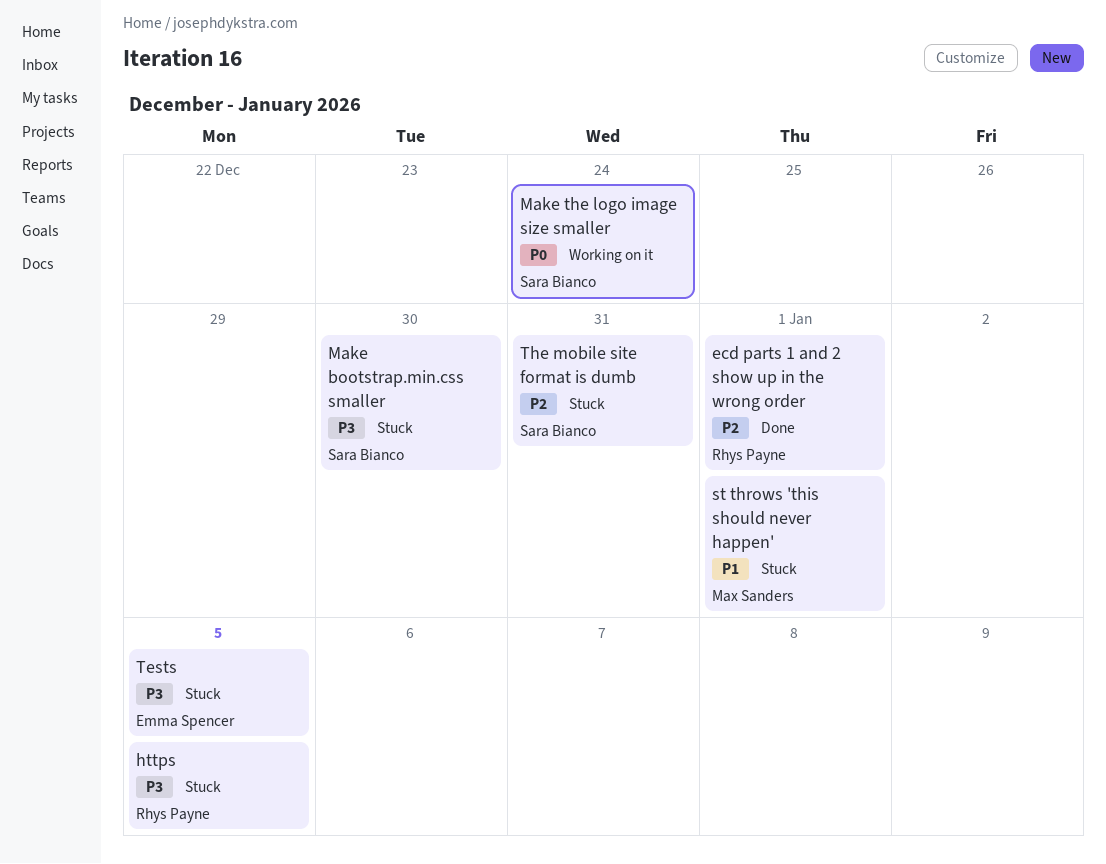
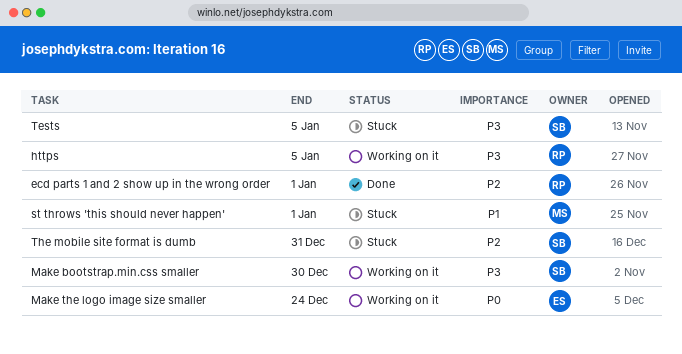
https, status: Stuck -> Working on it
Make bootstrap.min.css smaller, status: Stuck -> Working on it
Make the logo image size smaller, owner: Sara Bianco -> Emma Spencer
Tests, owner: Emma Spencer -> Sara Bianco

